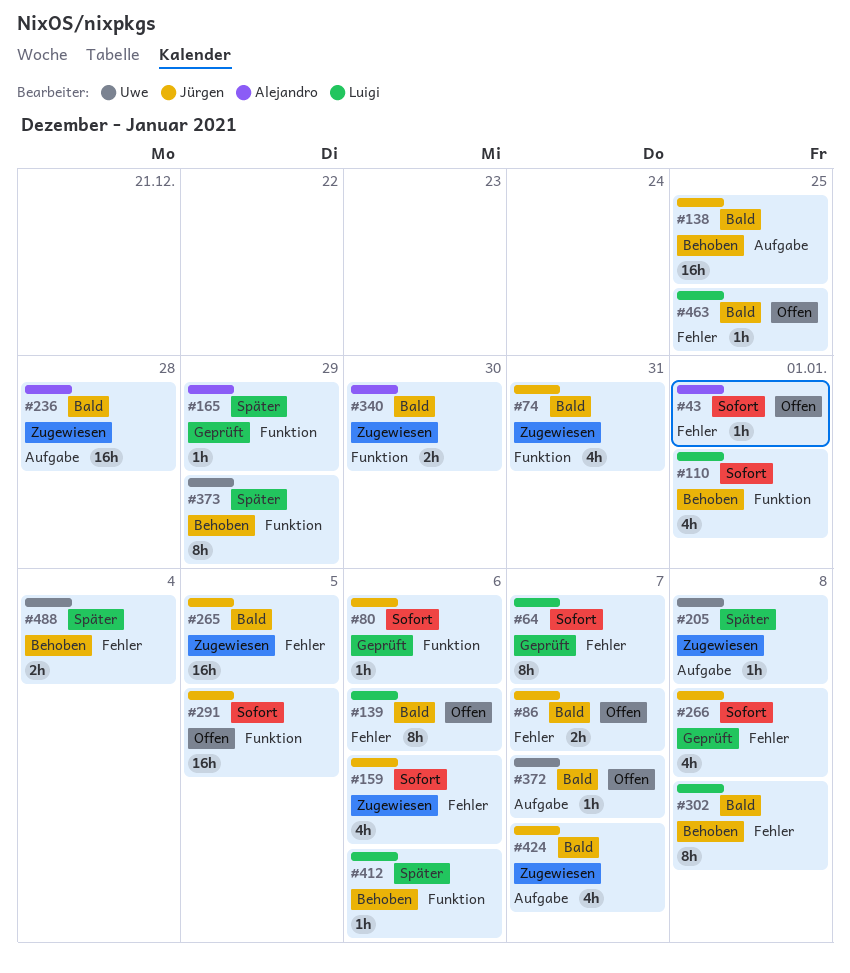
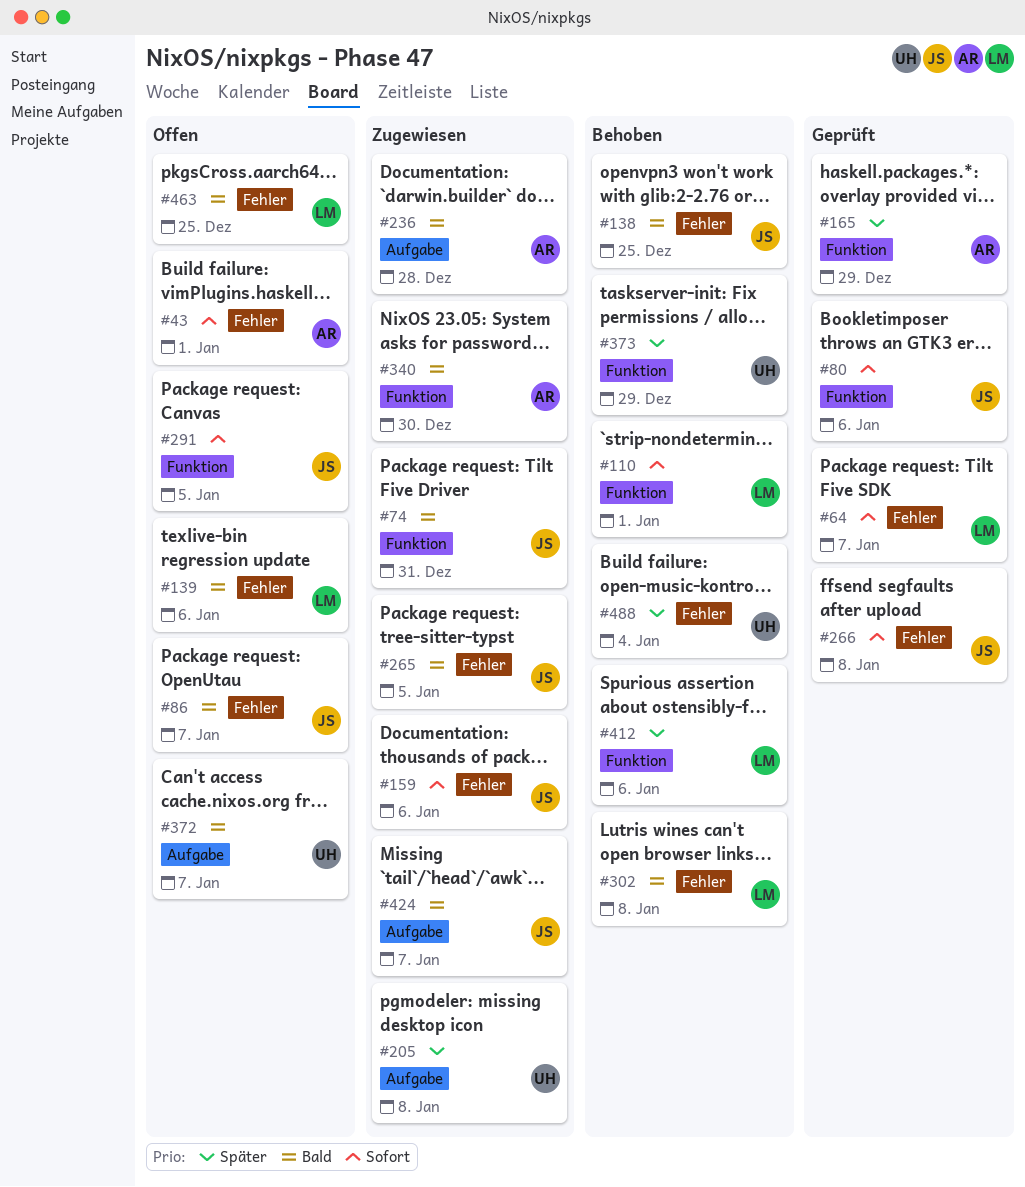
#138, label: Aufgabe -> Fehler

